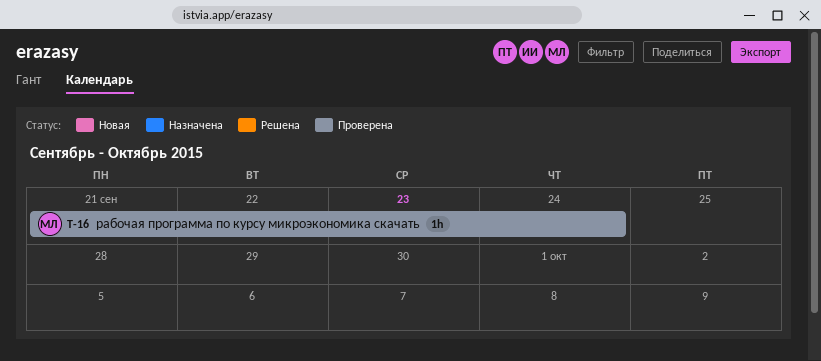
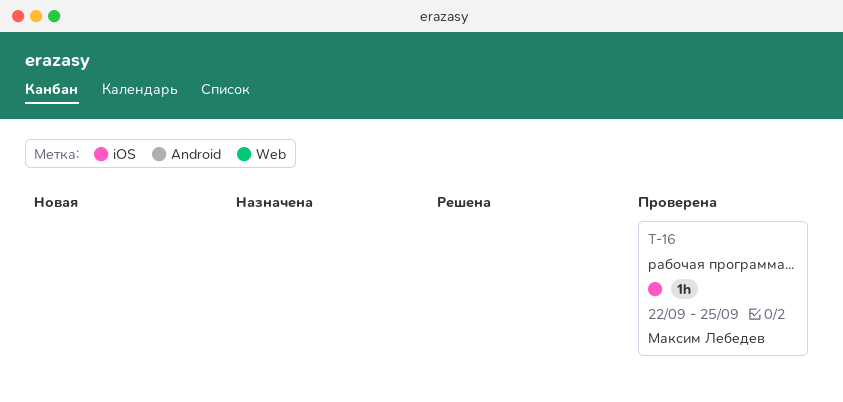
T-16, start: Sep 21 -> Sep 22
T-16, due: Sep 24 -> Sep 25

